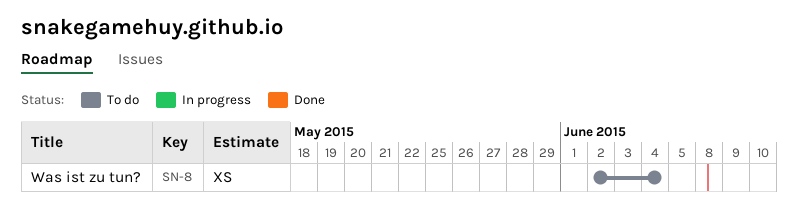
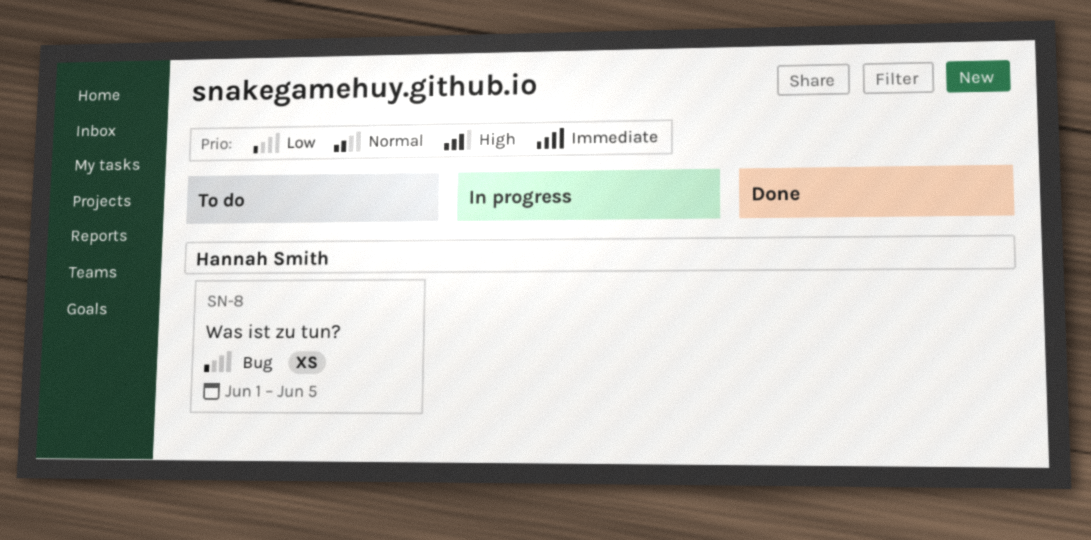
SN-8, start: Jun 2 -> Jun 1
SN-8, due: Jun 4 -> Jun 5

